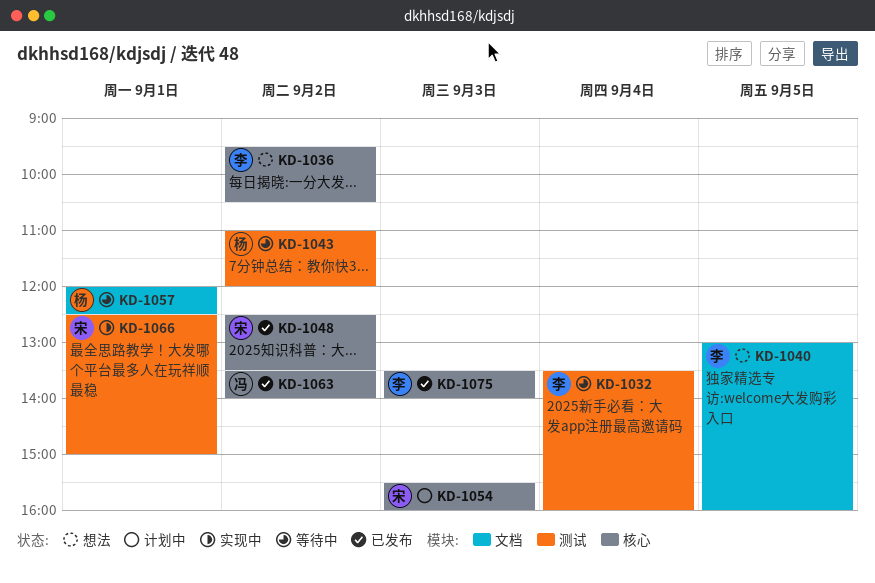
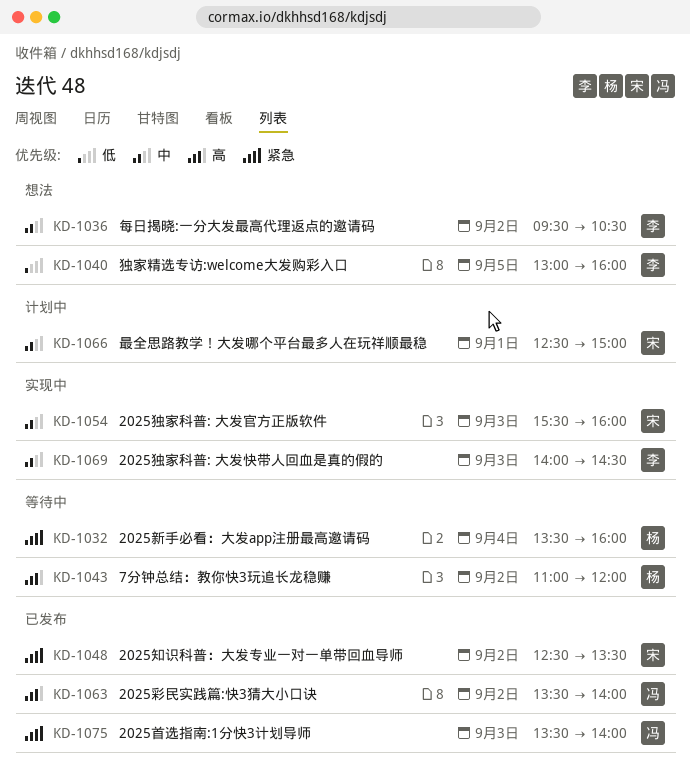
KD-1032, owner: 李 -> 杨
KD-1054, status: 计划中 -> 实现中
KD-1057: present -> none
KD-1066, status: 实现中 -> 计划中
KD-1069: none -> present
KD-1075, owner: 李 -> 冯

